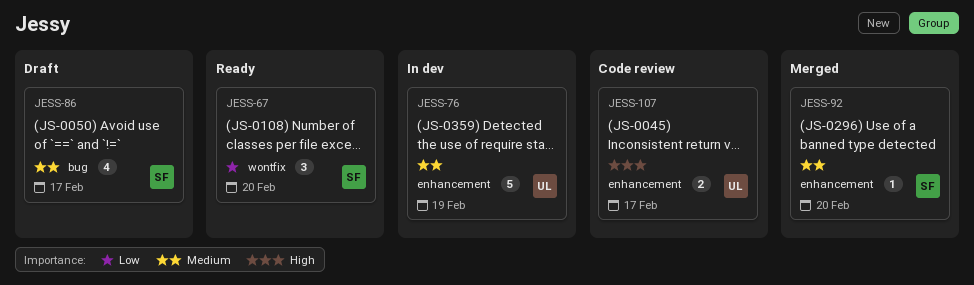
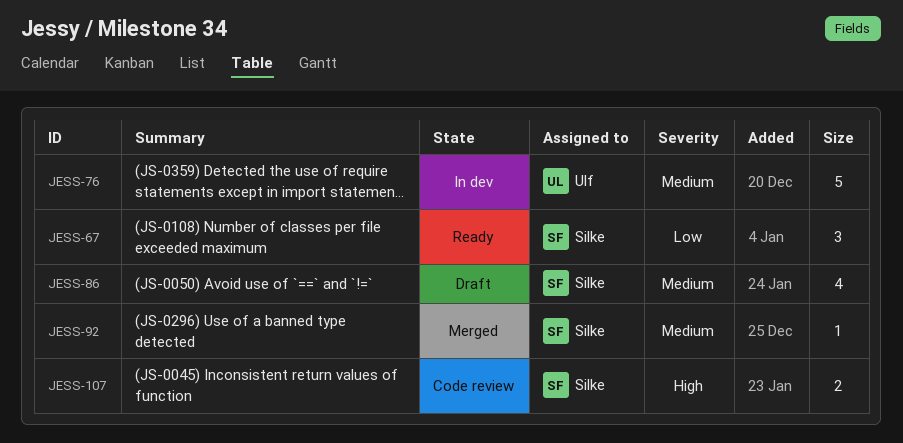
JESS-107, owner: Ulf -> Silke

